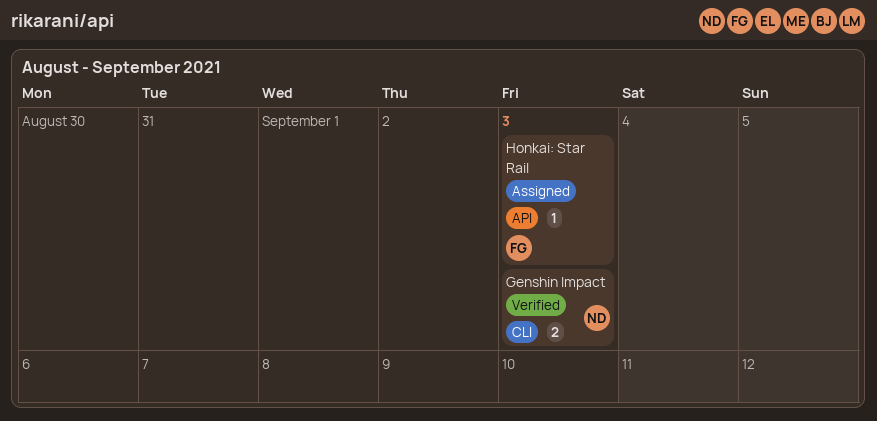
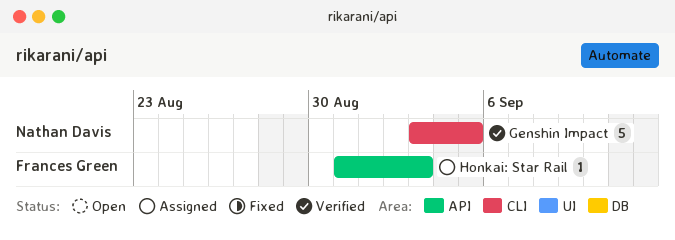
Genshin Impact, estimate: 2 -> 5
Genshin Impact, due: Sep 3 -> Sep 5

